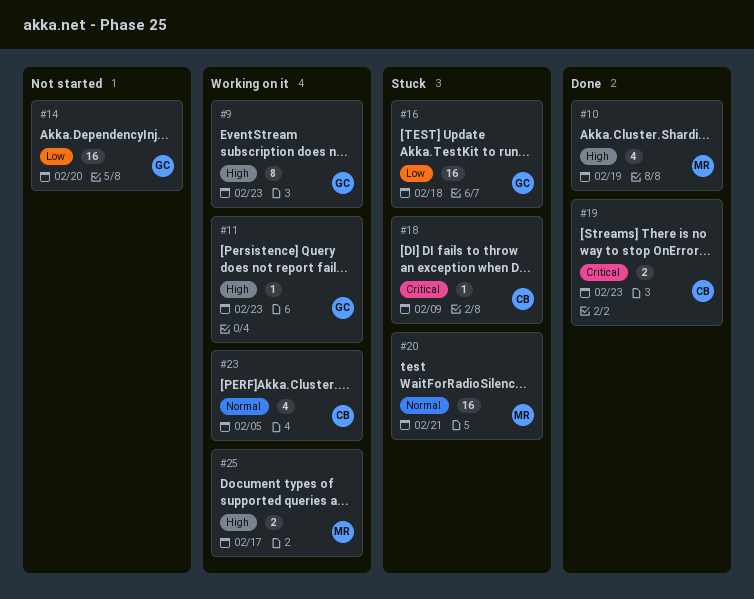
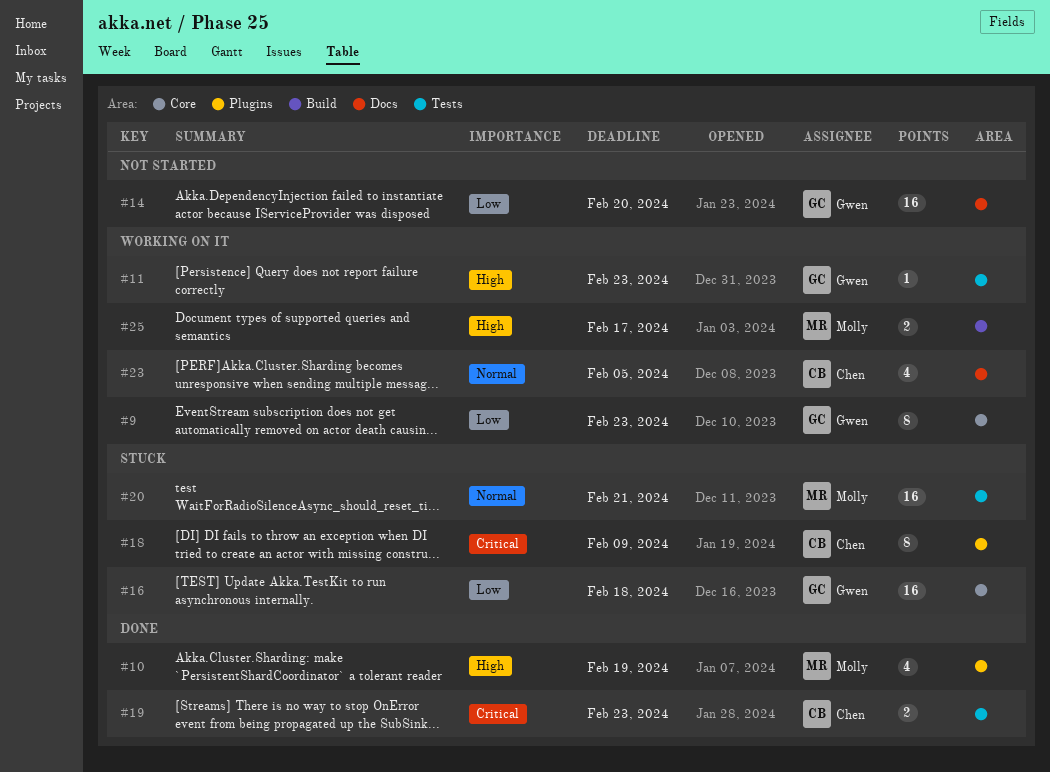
#9, priority: High -> Low
#18, estimate: 1 -> 8

